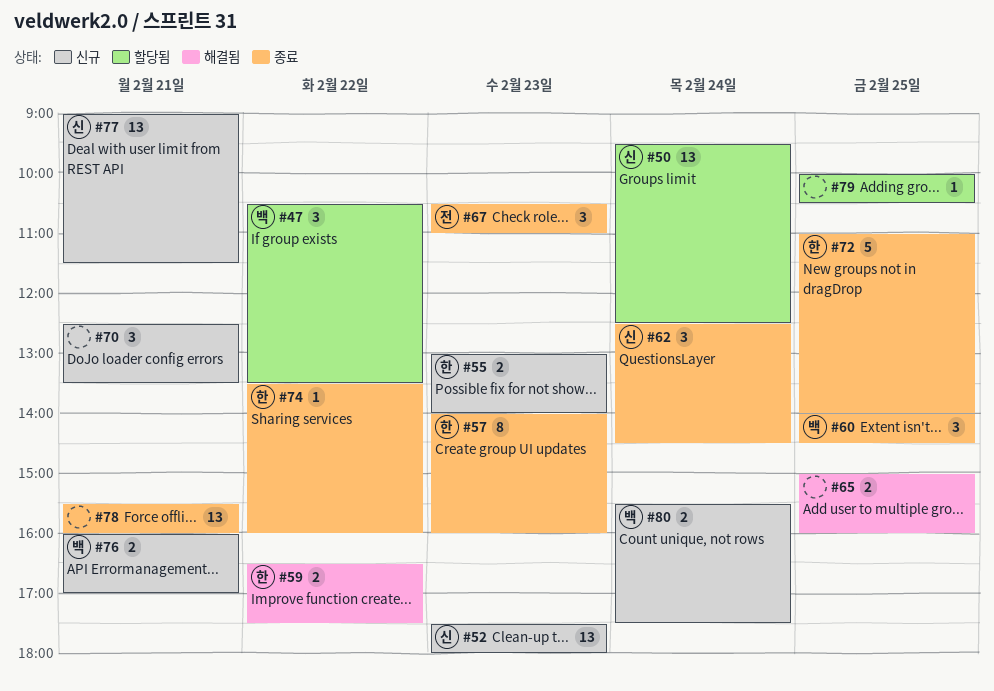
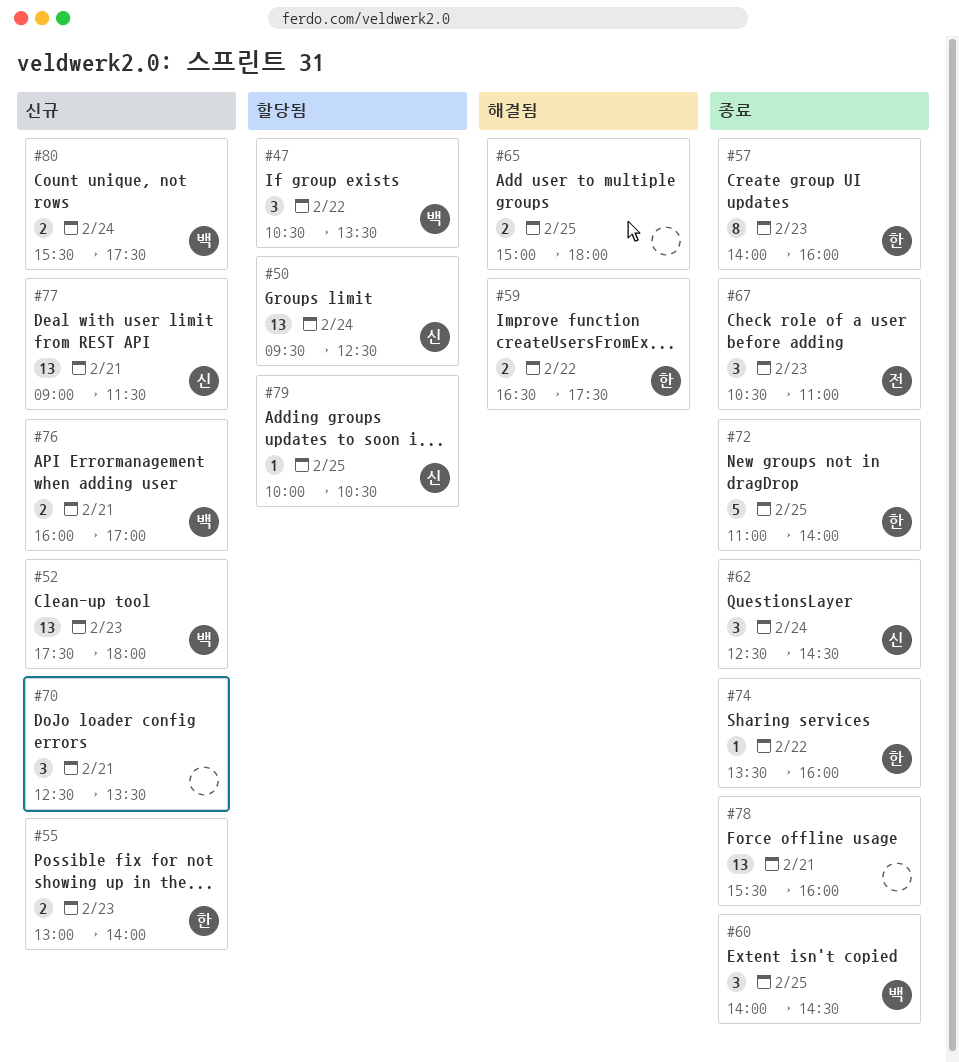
#52, owner: 신 -> 백
#65, ends: 16:00 -> 18:00
#79, owner: none -> 신

